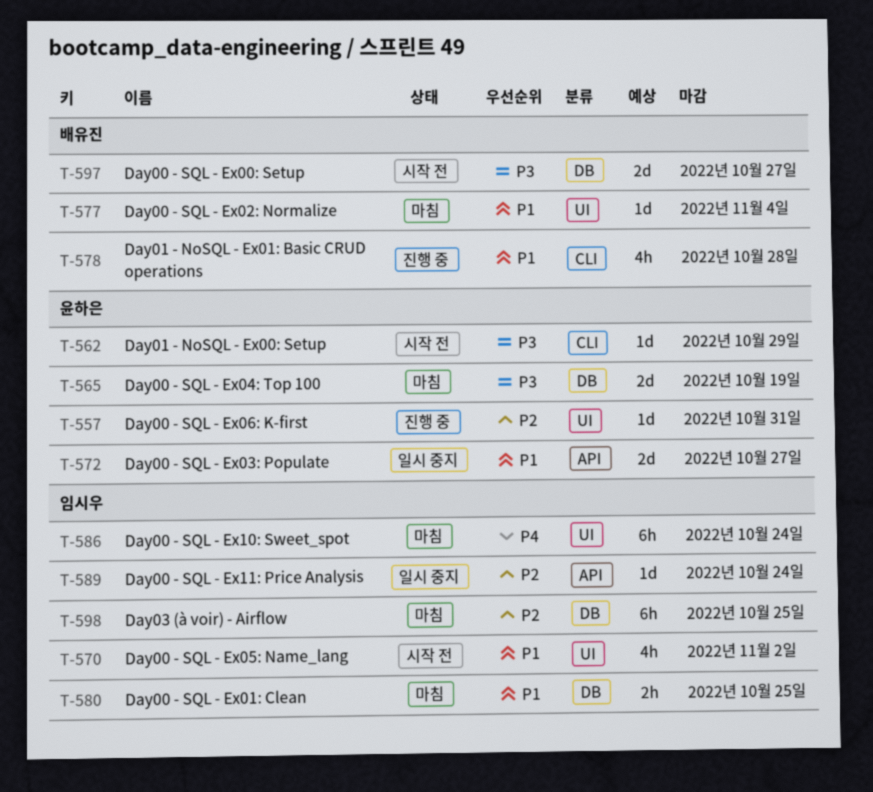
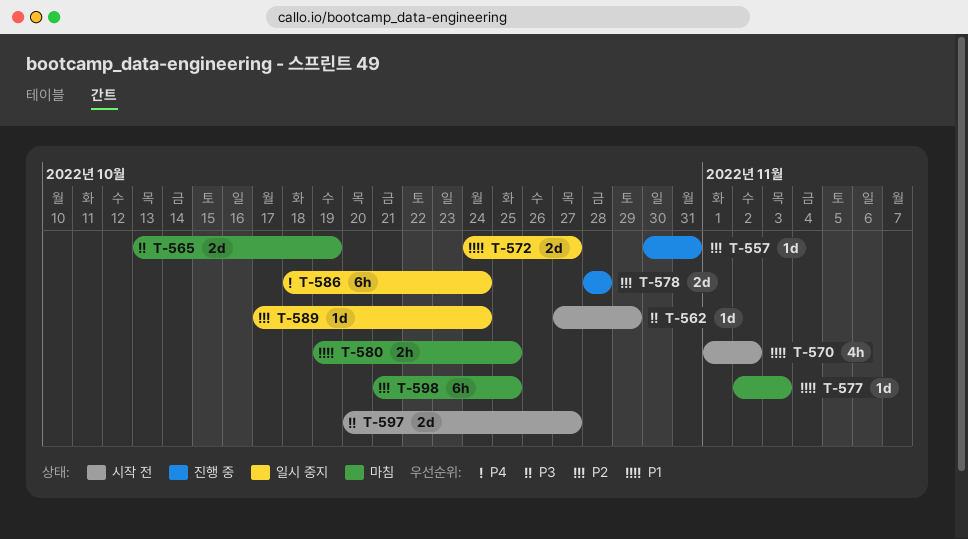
T-577, due: Nov 4 -> Nov 3
T-578, priority: P1 -> P2
T-578, estimate: 4h -> 2d
T-586, status: 마침 -> 일시 중지

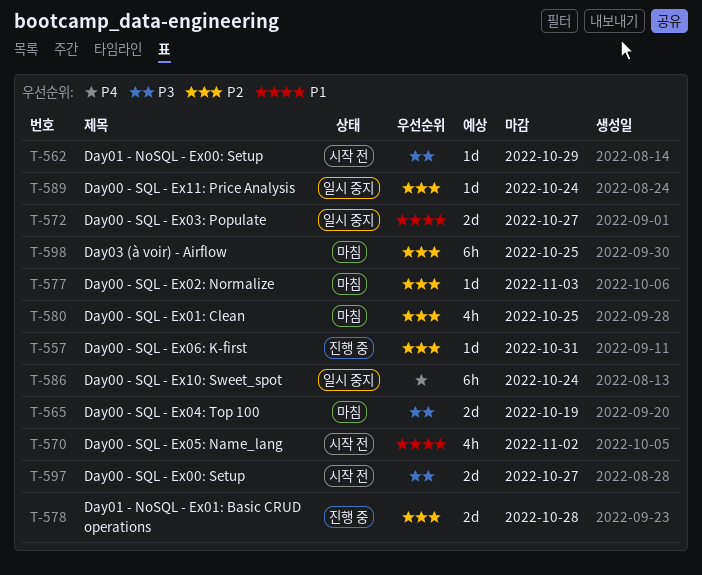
T-577, priority: P1 -> P2
T-580, priority: P1 -> P2
T-580, estimate: 2h -> 4h

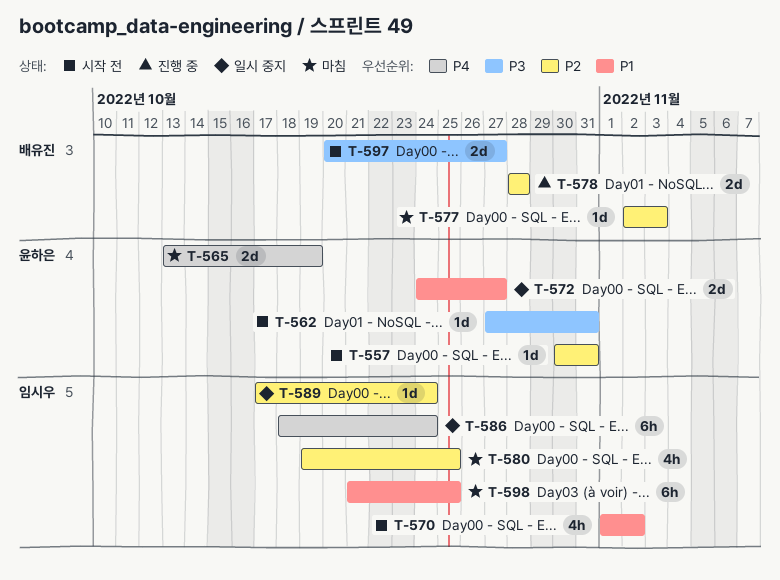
T-557, status: 진행 중 -> 시작 전
T-562, due: Oct 29 -> Oct 31
T-565, priority: P3 -> P4
T-598, priority: P2 -> P1

